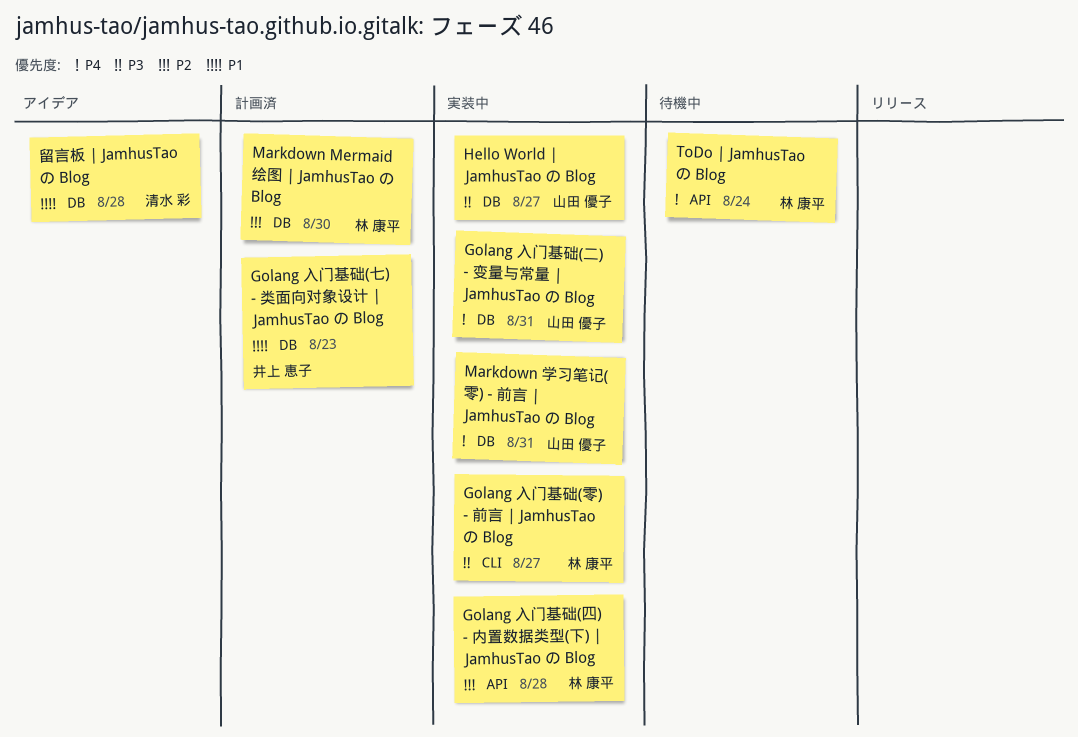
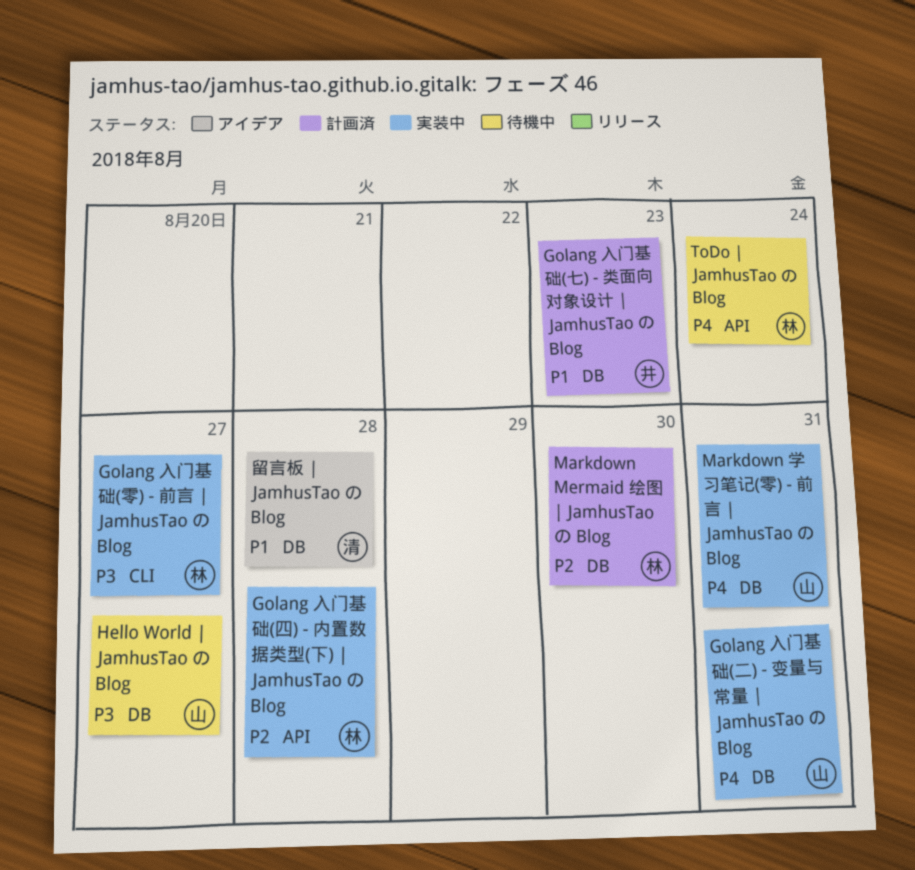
Hello World | JamhusTao の Blog, status: 実装中 -> 待機中

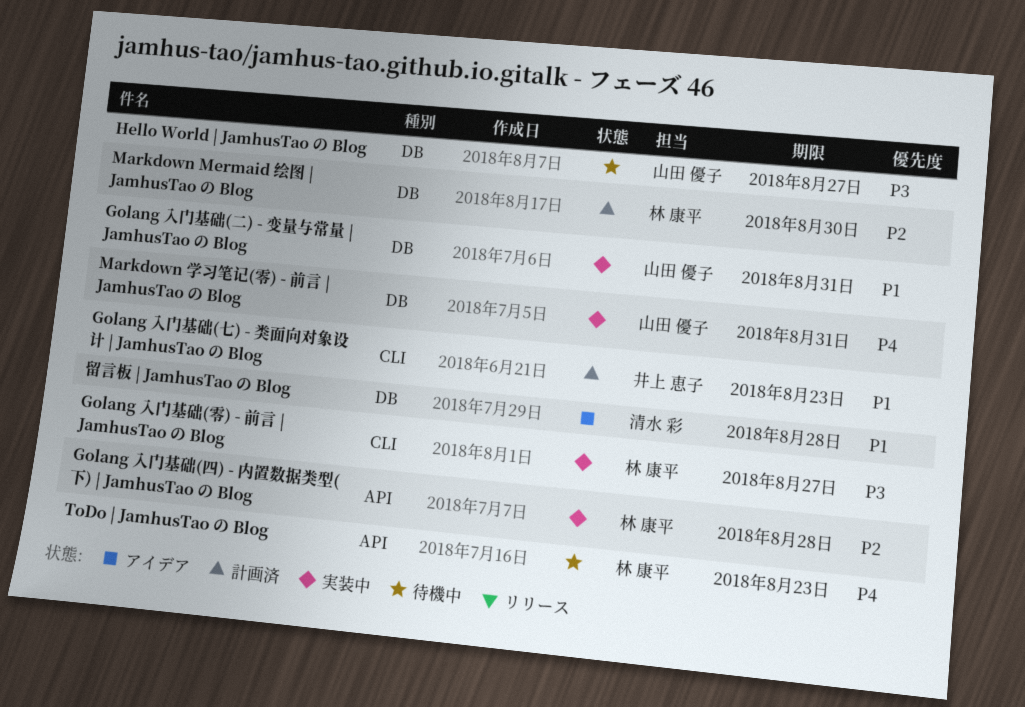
Golang 入门基础(七) - 类面向对象设计 | JamhusTao の Blog, label: DB -> CLI
Golang 入门基础(二) - 变量与常量 | JamhusTao の Blog, priority: P4 -> P1
ToDo | JamhusTao の Blog, due: Aug 24 -> Aug 23

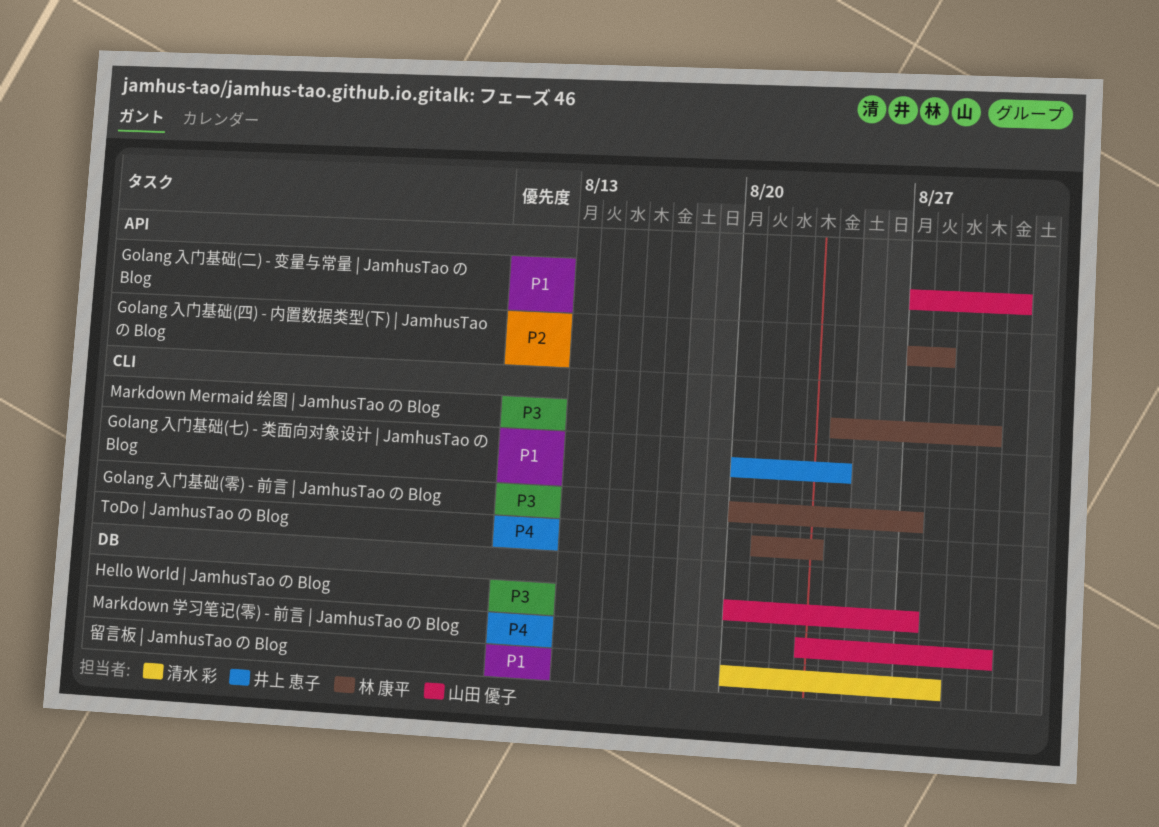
Golang 入门基础(七) - 类面向对象设计 | JamhusTao の Blog, due: Aug 23 -> Aug 24
Golang 入门基础(二) - 变量与常量 | JamhusTao の Blog, label: DB -> API
Markdown Mermaid 绘图 | JamhusTao の Blog, priority: P2 -> P3
Markdown Mermaid 绘图 | JamhusTao の Blog, label: DB -> CLI
Markdown 学习笔记(零) - 前言 | JamhusTao の Blog, due: Aug 31 -> Aug 30
ToDo | JamhusTao の Blog, label: API -> CLI

